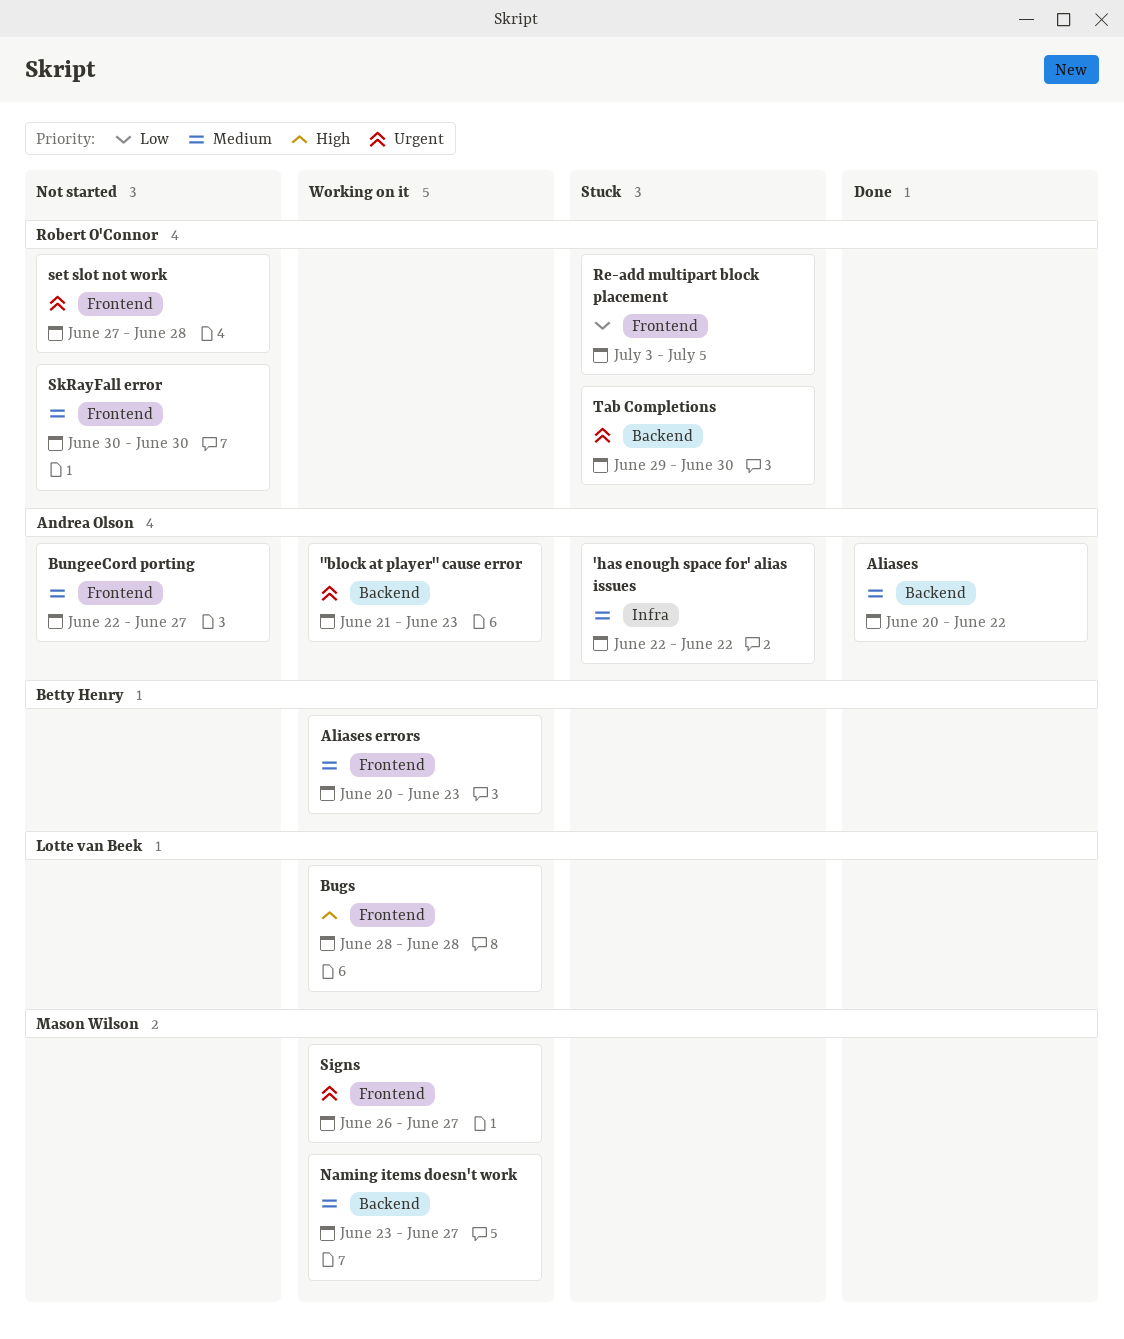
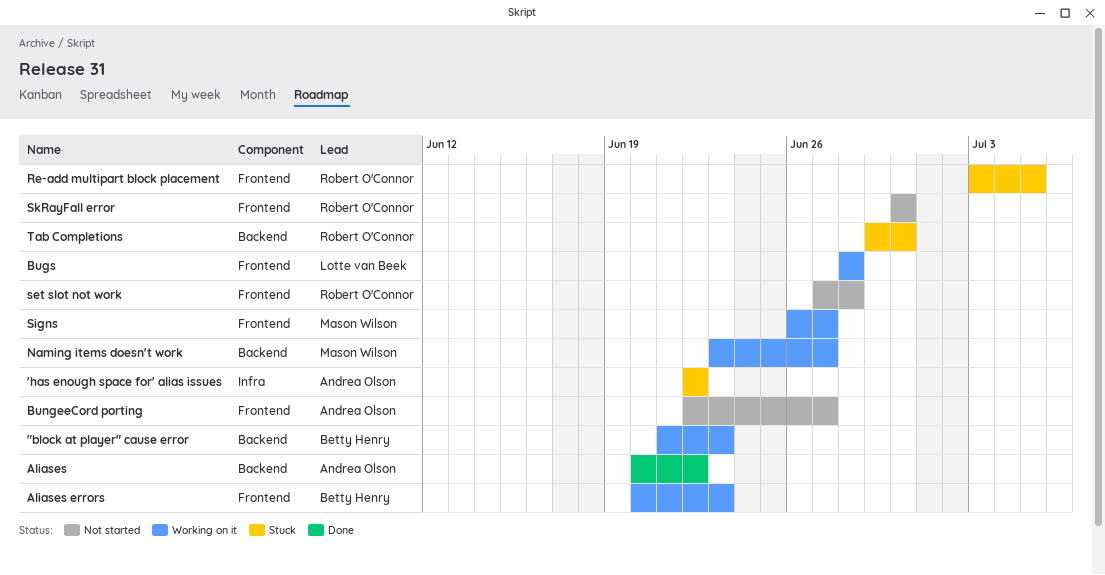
"block at player" cause error, owner: Andrea Olson -> Betty Henry

